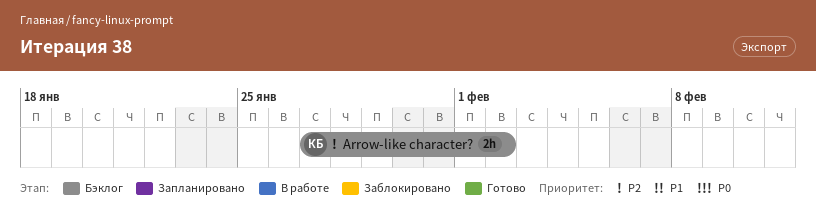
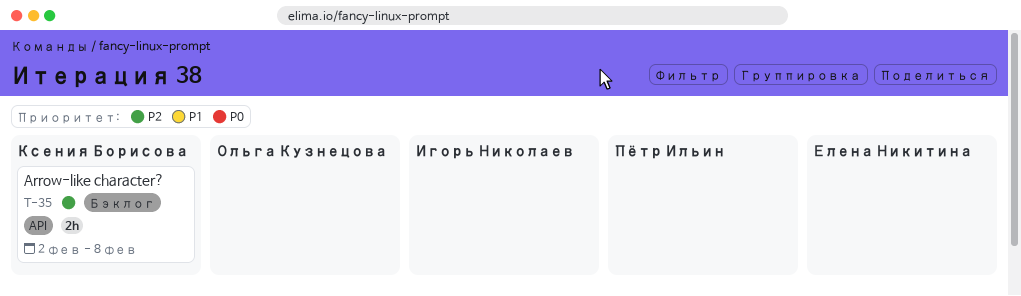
Arrow-like character?, start: Jan 27 -> Feb 2
Arrow-like character?, due: Feb 2 -> Feb 8

